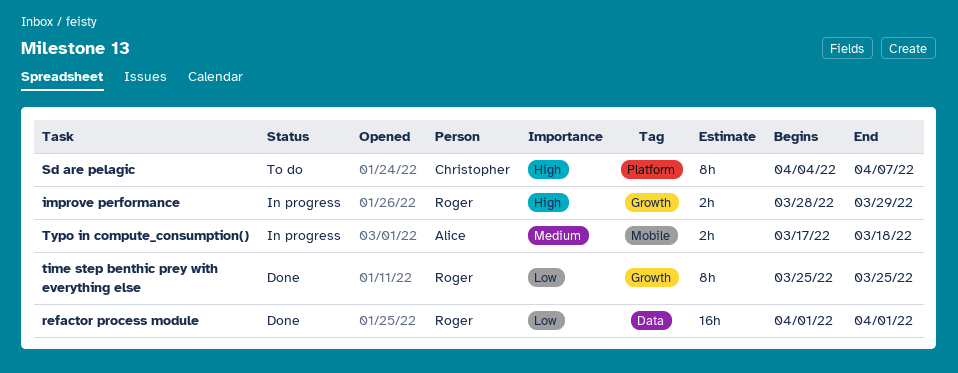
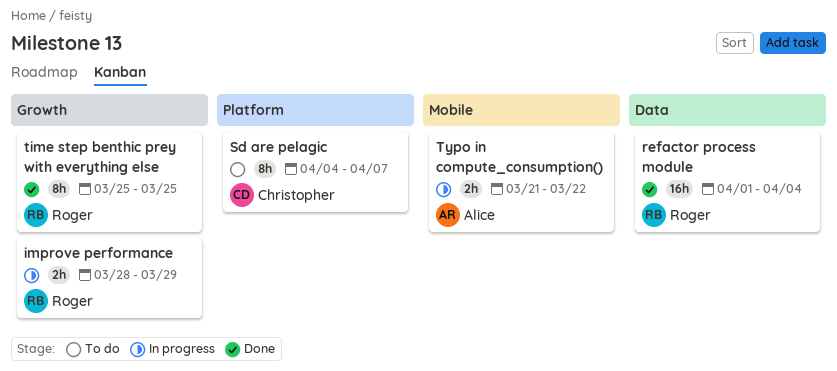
refactor process module, due: Apr 1 -> Apr 4
Typo in compute_consumption(), start: Mar 17 -> Mar 21
Typo in compute_consumption(), due: Mar 18 -> Mar 22

